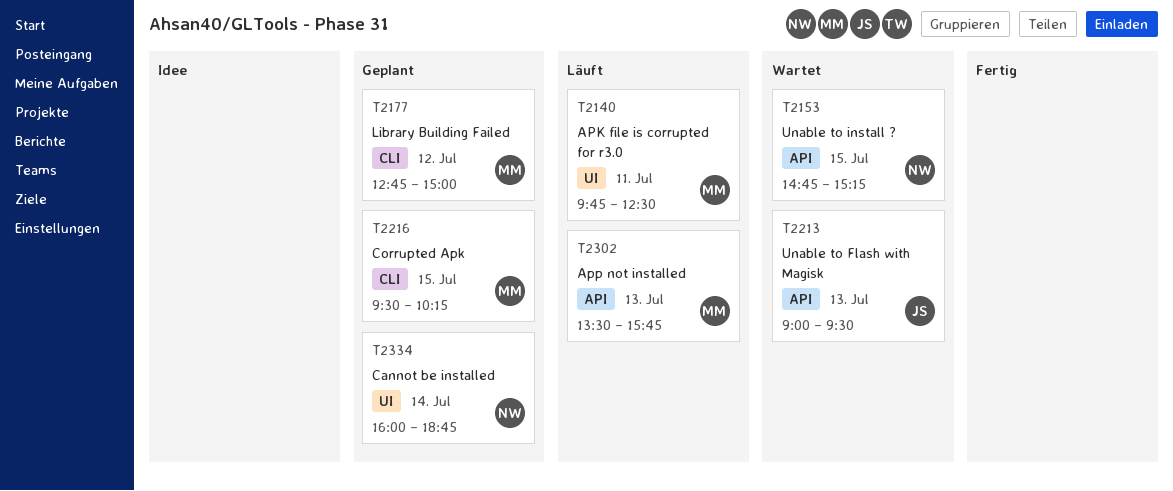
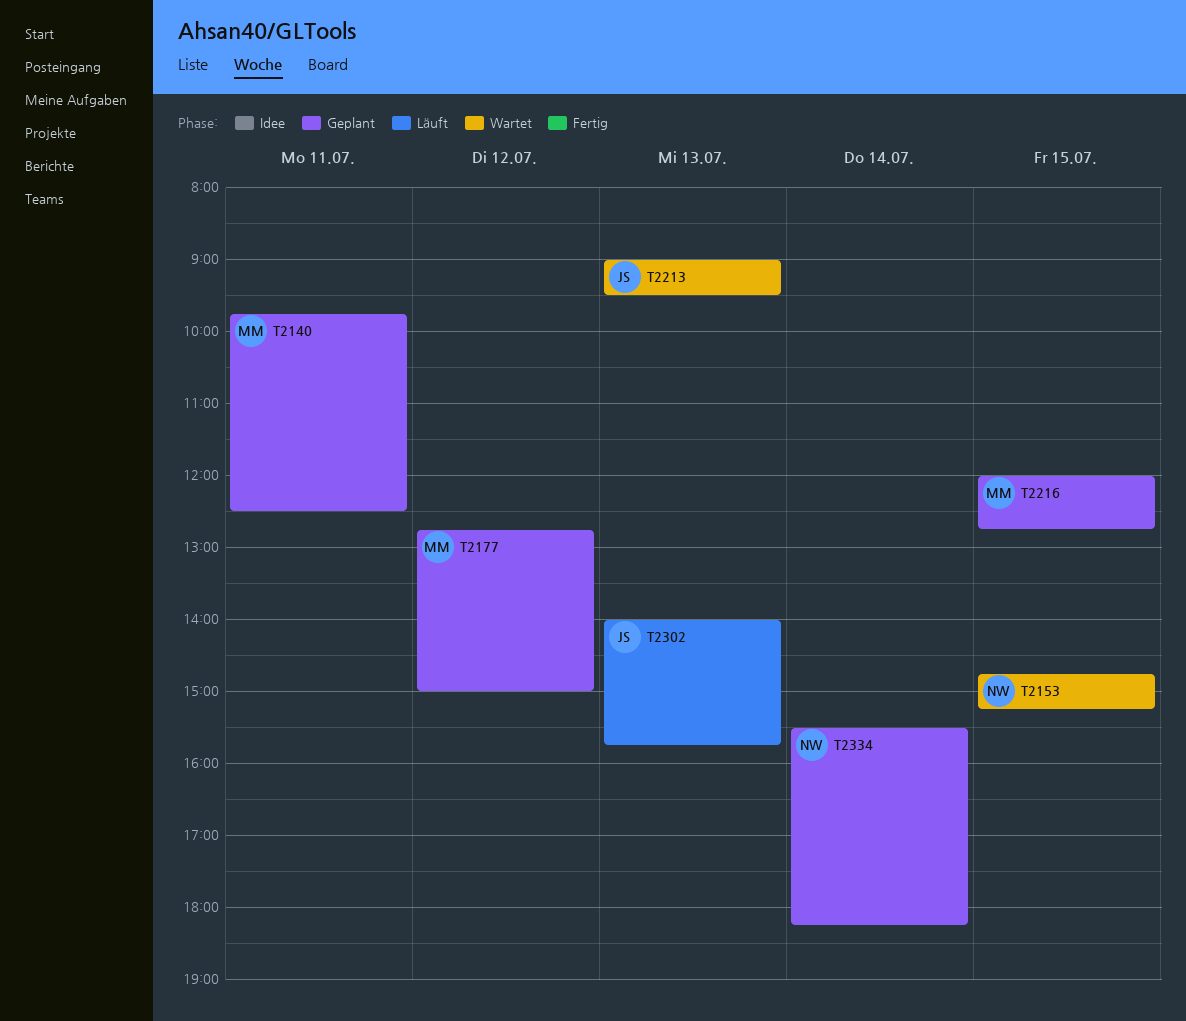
T2140, status: Läuft -> Geplant
T2216, begins: 09:30 -> 12:00
T2216, ends: 10:15 -> 12:45
T2302, owner: MM -> JS
T2302, begins: 13:30 -> 14:00
T2334, begins: 16:00 -> 15:30
T2334, ends: 18:45 -> 18:15

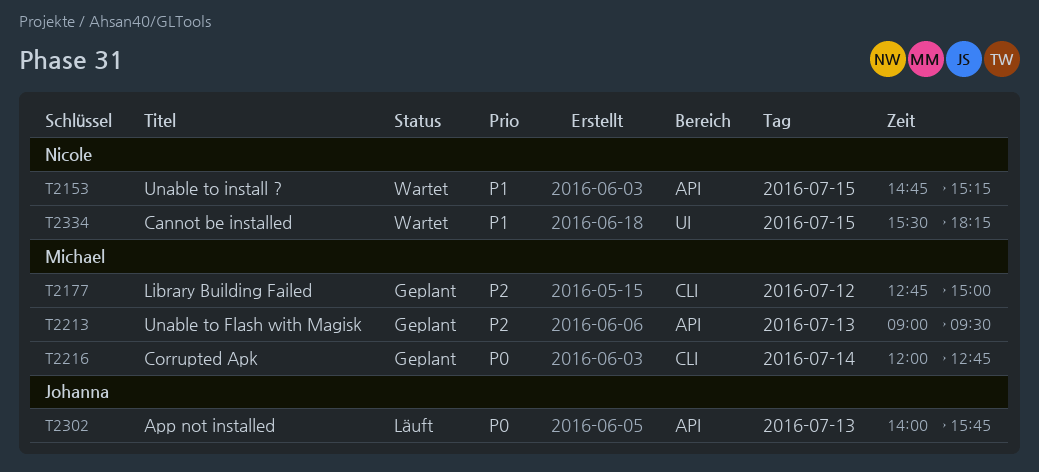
T2140: present -> none
T2213, status: Wartet -> Geplant
T2213, owner: Johanna -> Michael
T2216, day: Jul 15 -> Jul 14
T2334, status: Geplant -> Wartet
T2334, day: Jul 14 -> Jul 15

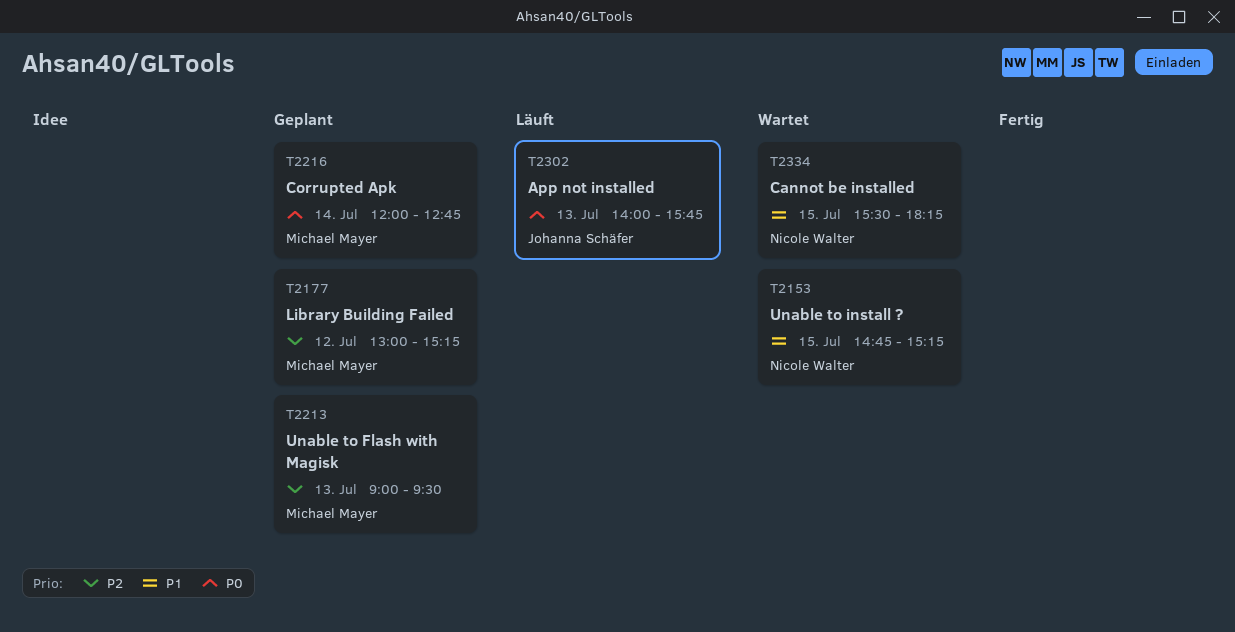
T2177, begins: 12:45 -> 13:00
T2177, ends: 15:00 -> 15:15

